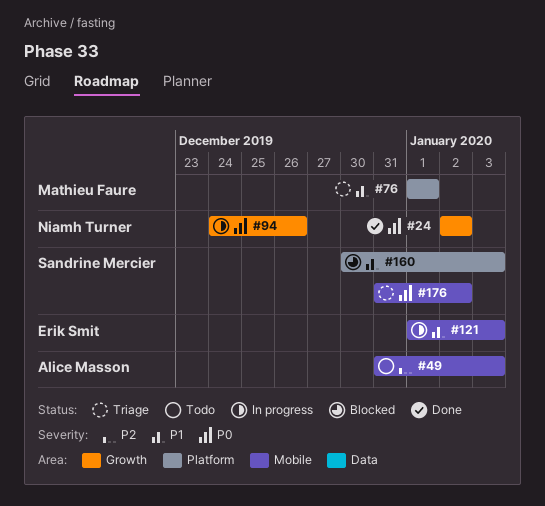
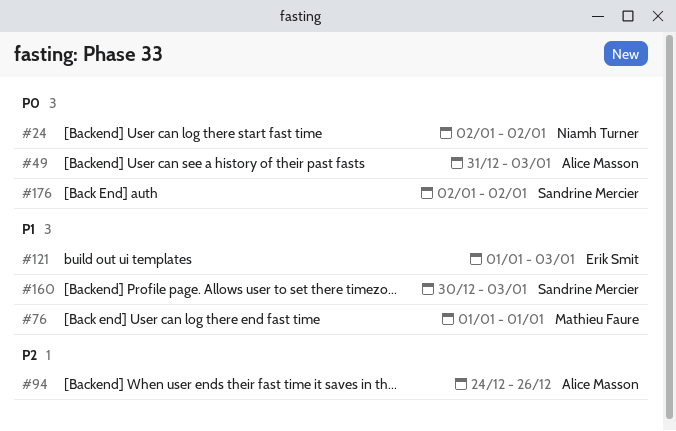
#49, priority: P2 -> P0
#94, owner: Niamh Turner -> Alice Masson
#94, priority: P0 -> P2
#176, start: Dec 31 -> Jan 2

